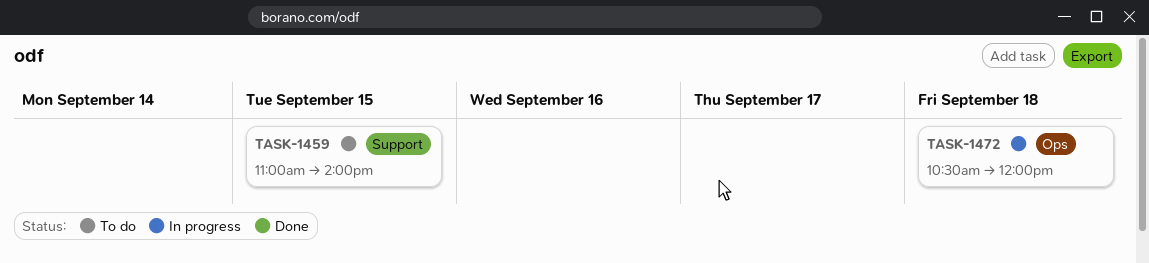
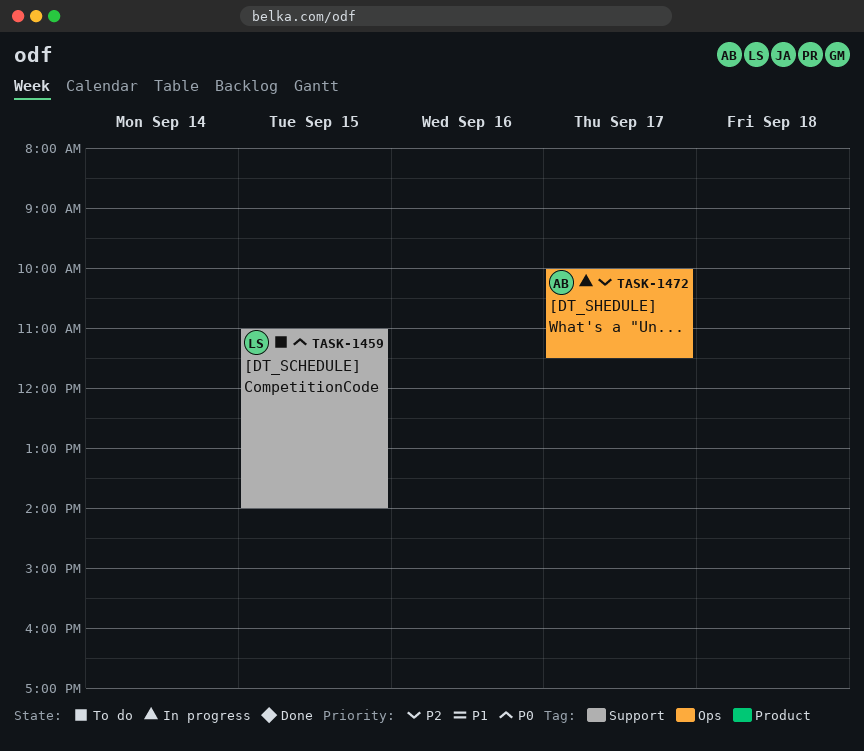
TASK-1472, day: Sep 18 -> Sep 17
TASK-1472, begins: 10:30 -> 10:00
TASK-1472, ends: 12:00 -> 11:30

